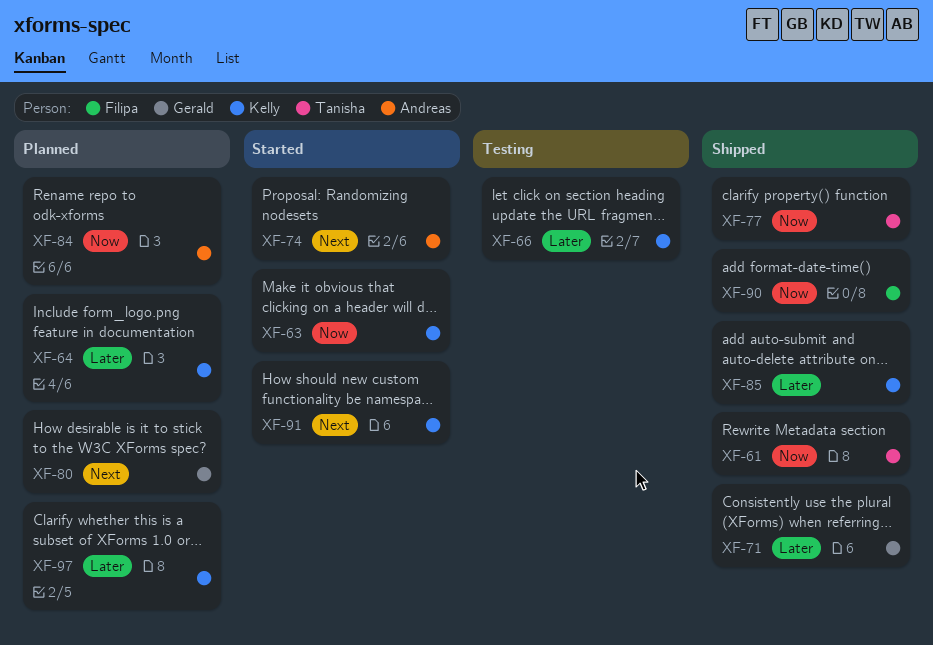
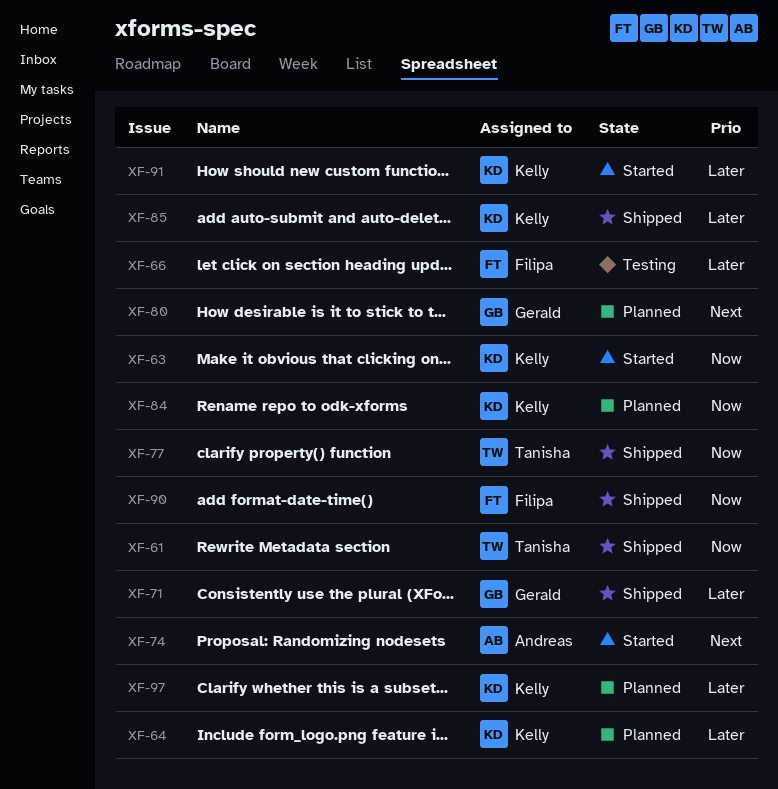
XF-66, owner: Kelly -> Filipa
XF-84, owner: Andreas -> Kelly
XF-91, priority: Next -> Later

